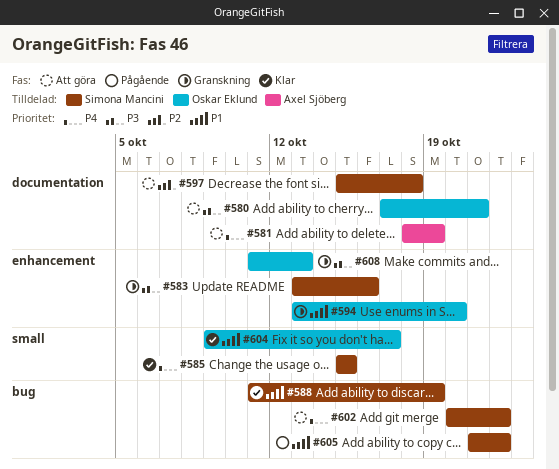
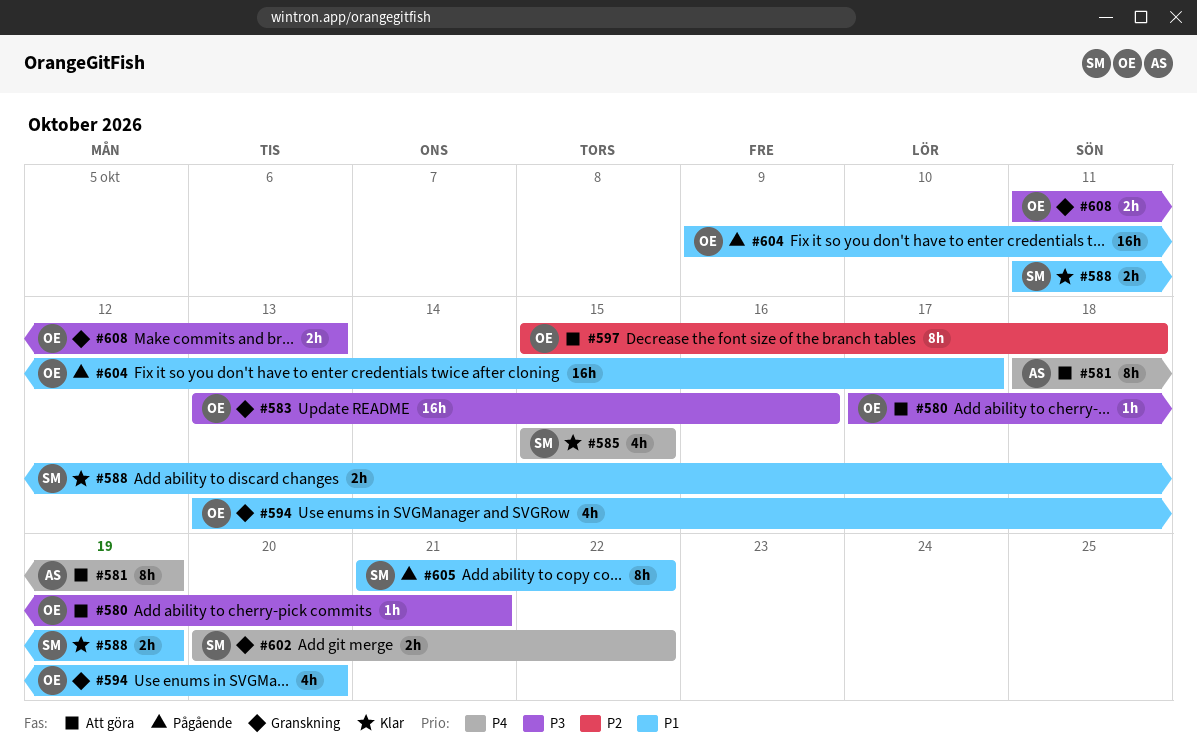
#583, owner: Simona Mancini -> Oskar Eklund
#597, owner: Simona Mancini -> Oskar Eklund
#602, status: Att göra -> Granskning
#604, status: Klar -> Pågående

